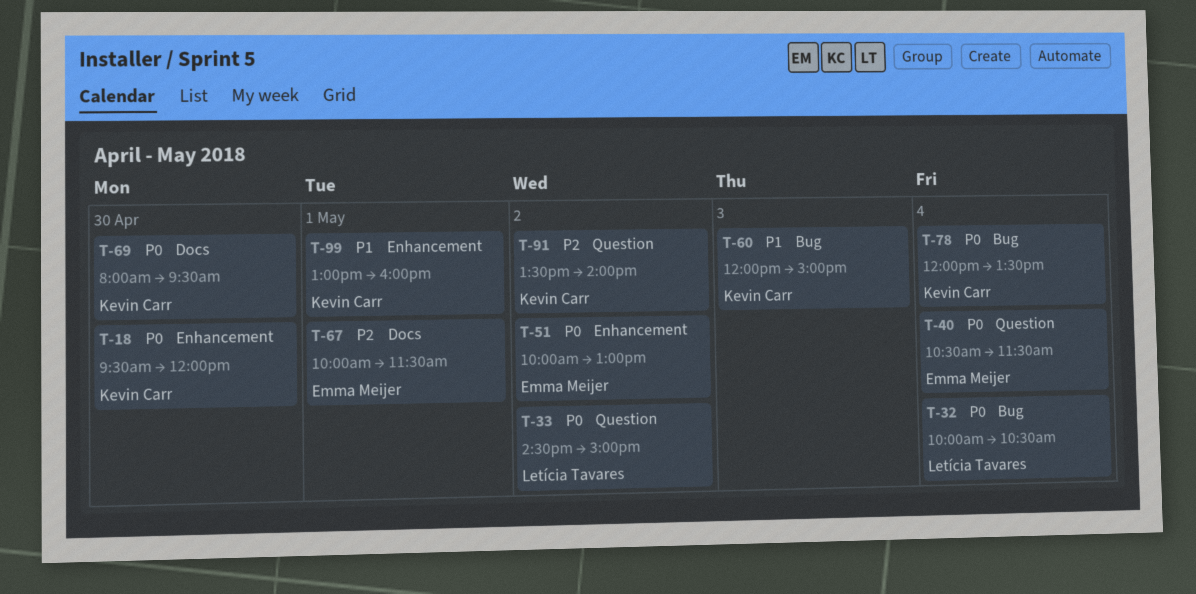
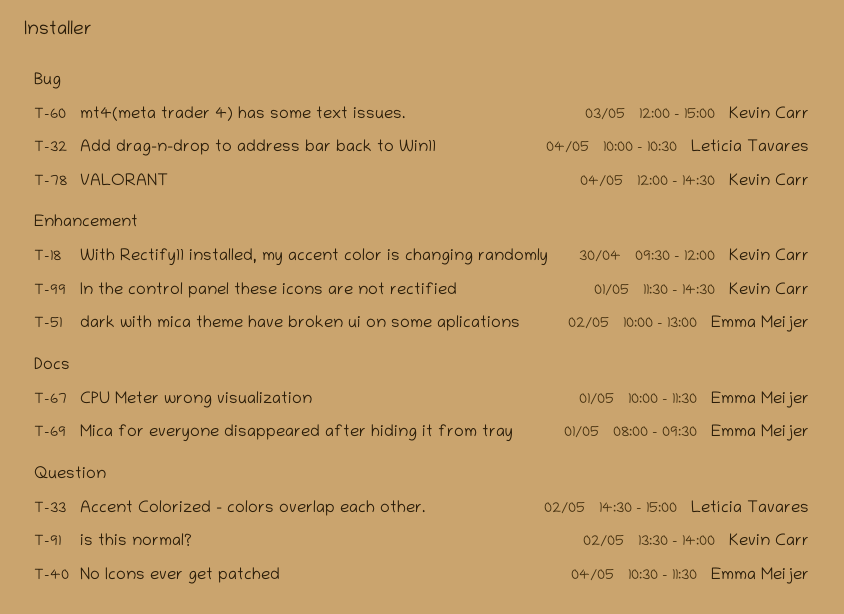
T-69, owner: Kevin Carr -> Emma Meijer
T-69, day: Apr 30 -> May 1
T-78, ends: 13:30 -> 14:30
T-99, begins: 13:00 -> 11:30
T-99, ends: 16:00 -> 14:30

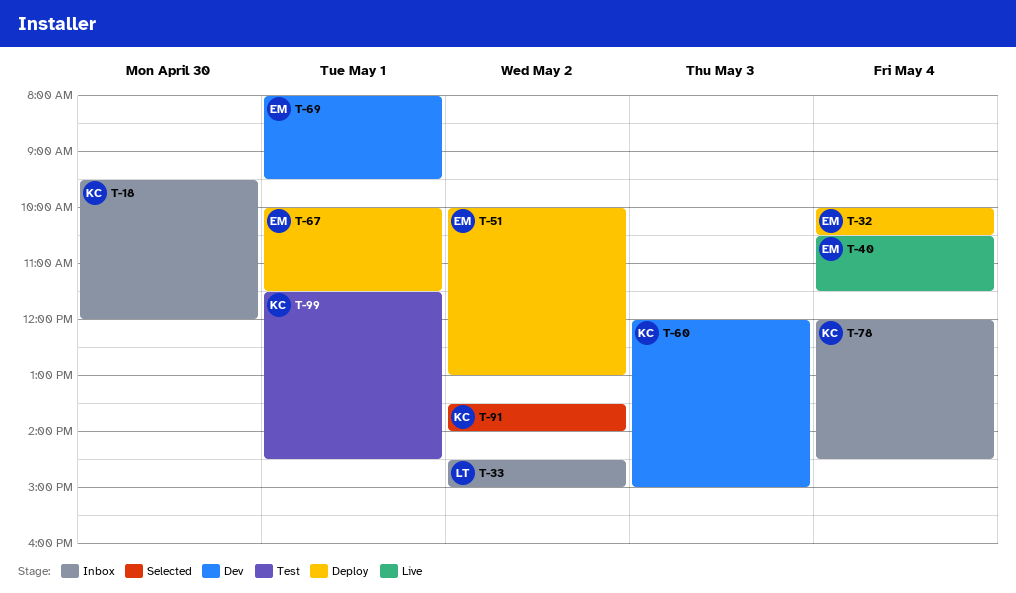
T-32, owner: Letícia Tavares -> Emma Meijer

